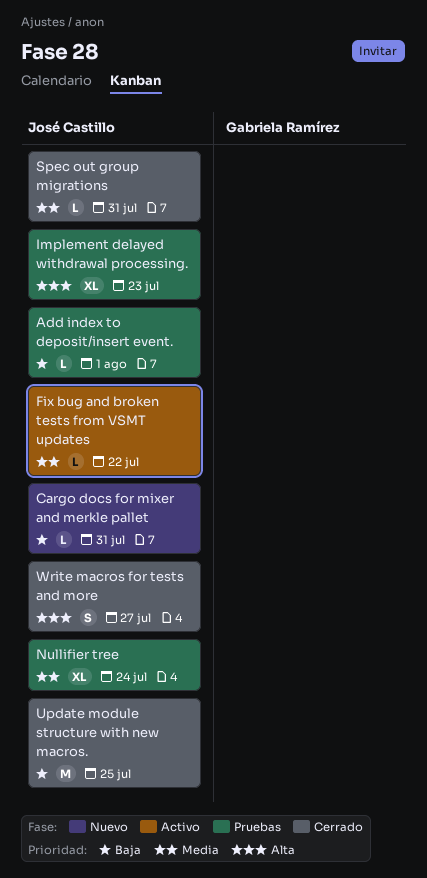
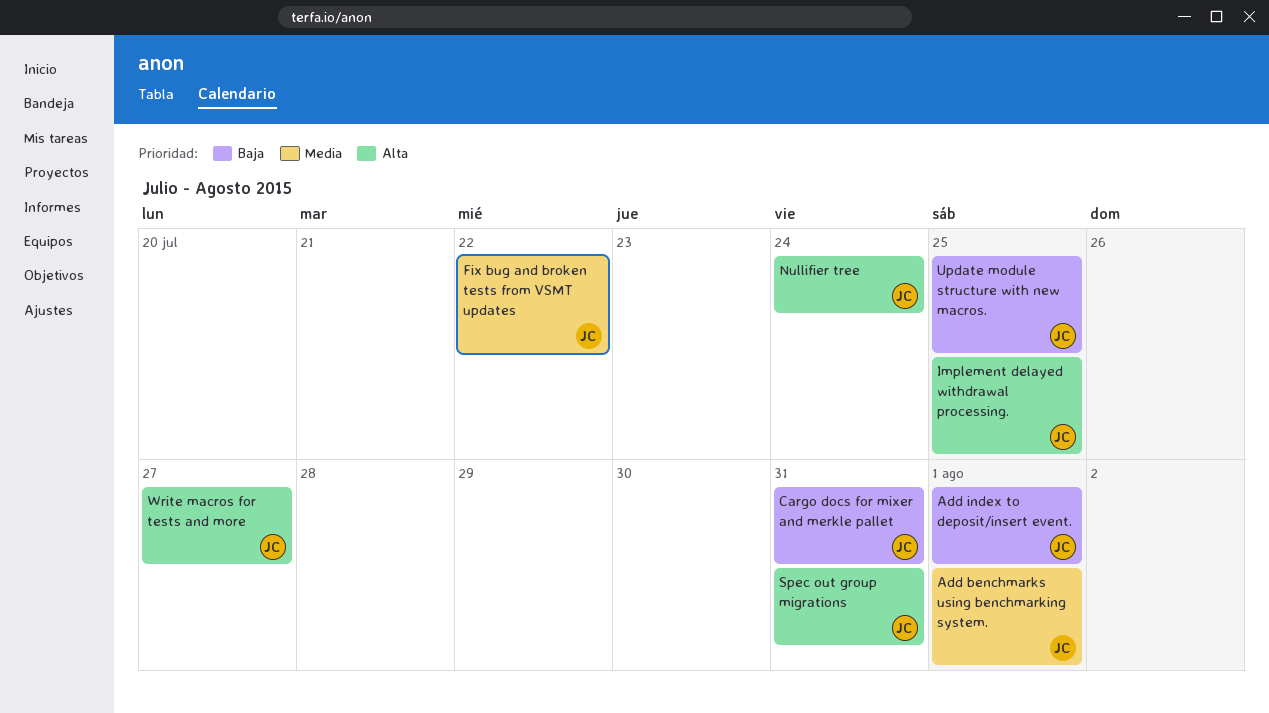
Add benchmarks using benchmarking system.: none -> present
Implement delayed withdrawal processing., due: Jul 23 -> Jul 25
Nullifier tree, priority: Media -> Alta
Spec out group migrations, priority: Media -> Alta

